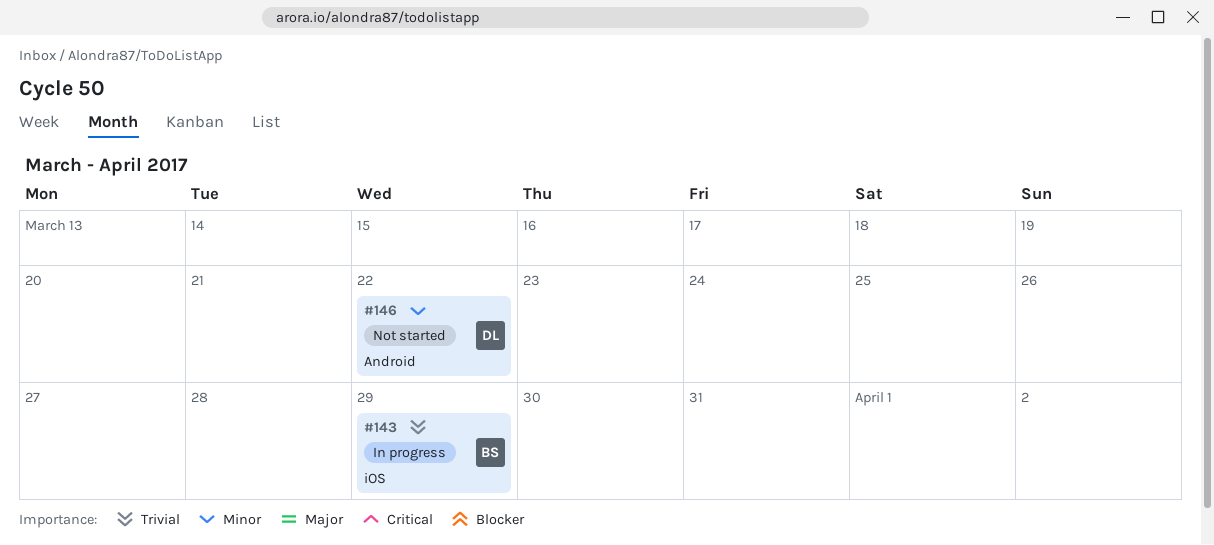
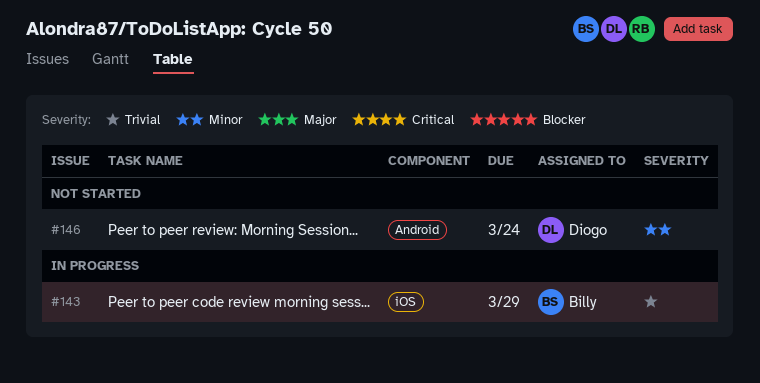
#146, due: Mar 22 -> Mar 24

